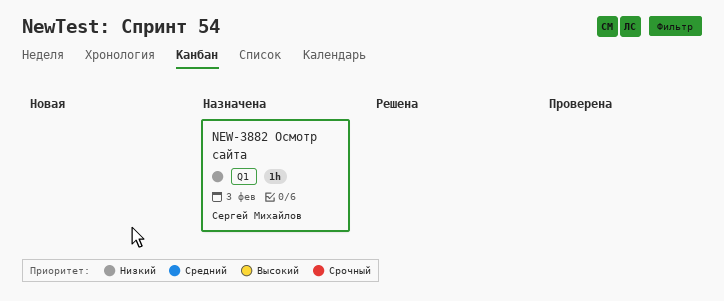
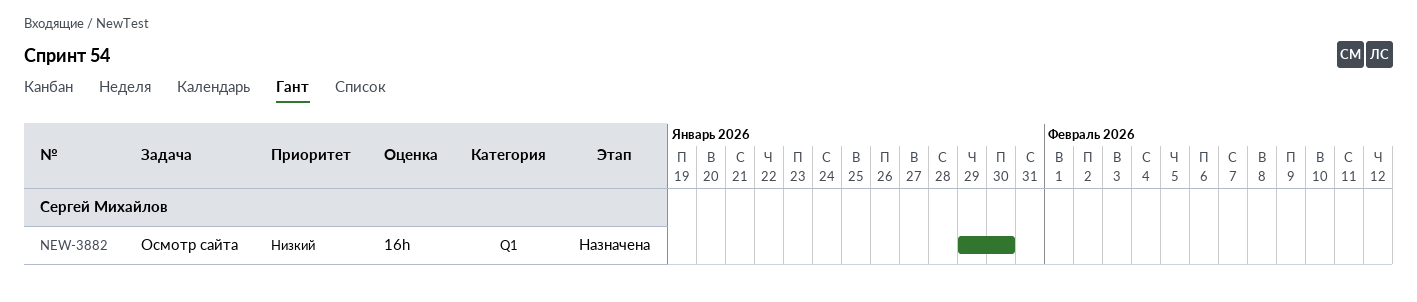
NEW-3882, estimate: 1h -> 16h
NEW-3882, due: Feb 3 -> Jan 30

